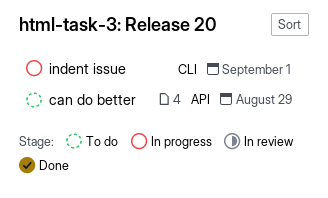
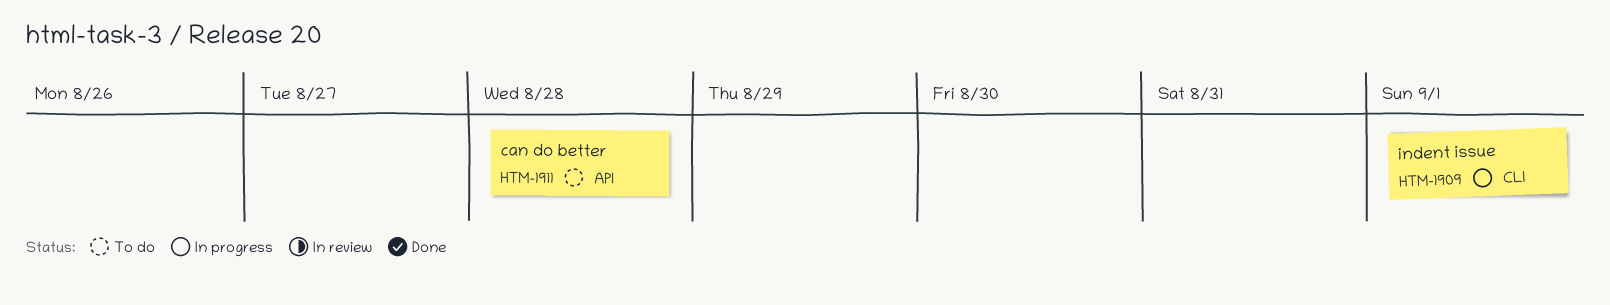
can do better, due: Aug 29 -> Aug 28

